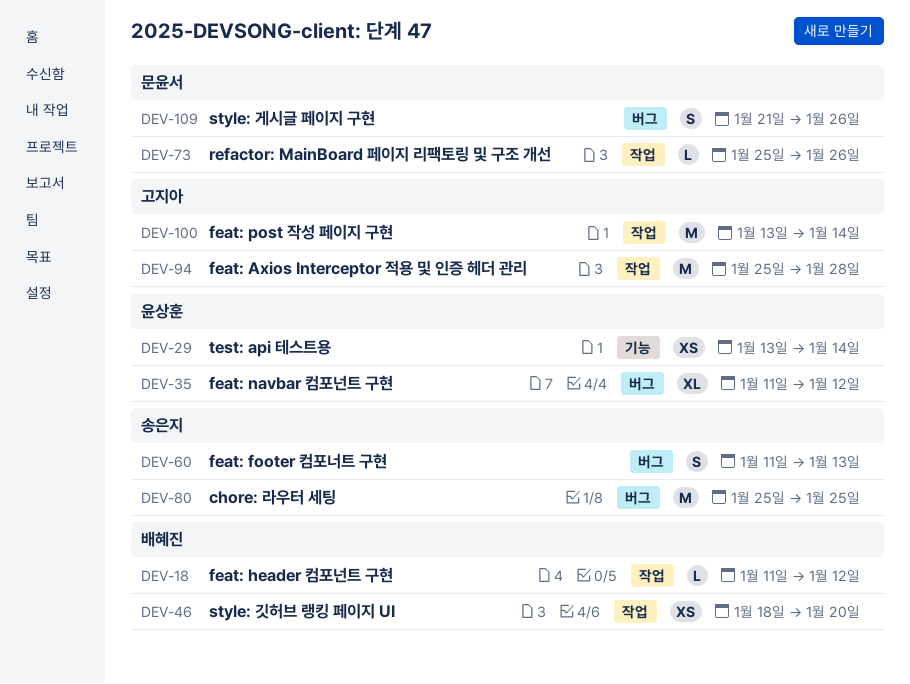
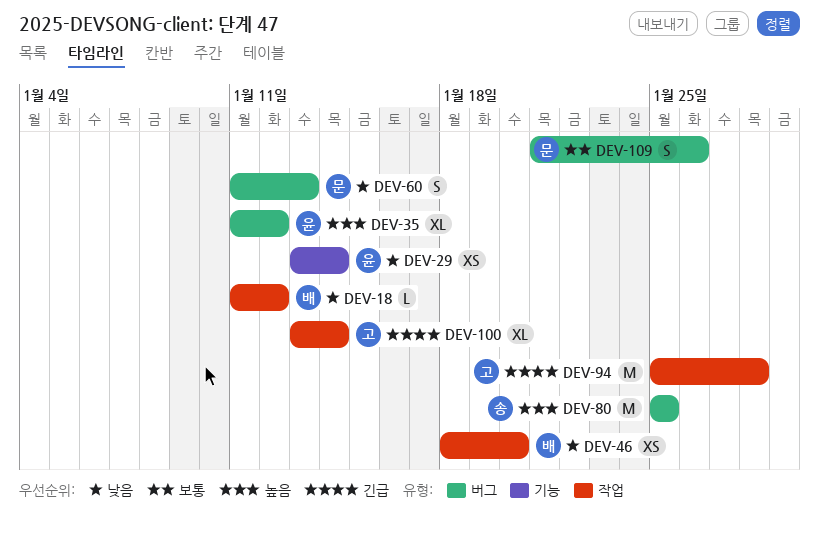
DEV-60, owner: 송은지 -> 문윤서
DEV-73: present -> none
DEV-100, estimate: M -> XL

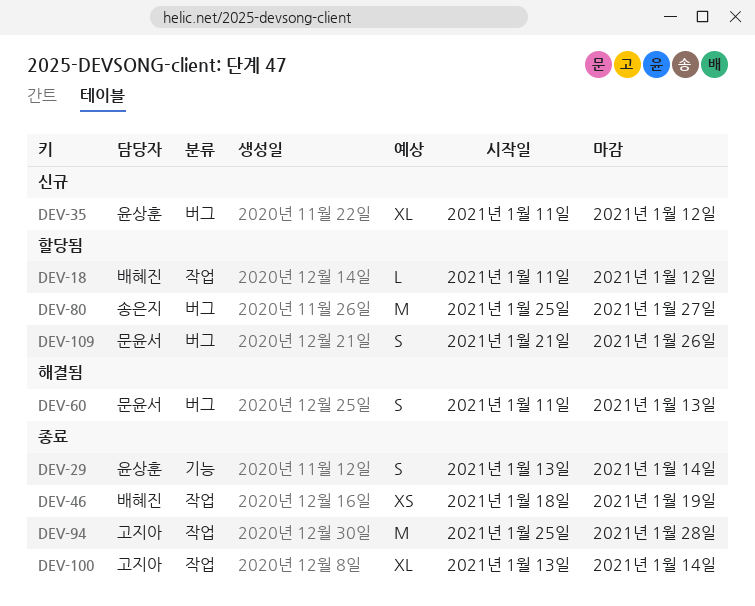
DEV-29, estimate: XS -> S
DEV-46, due: Jan 20 -> Jan 19
DEV-80, due: Jan 25 -> Jan 27

